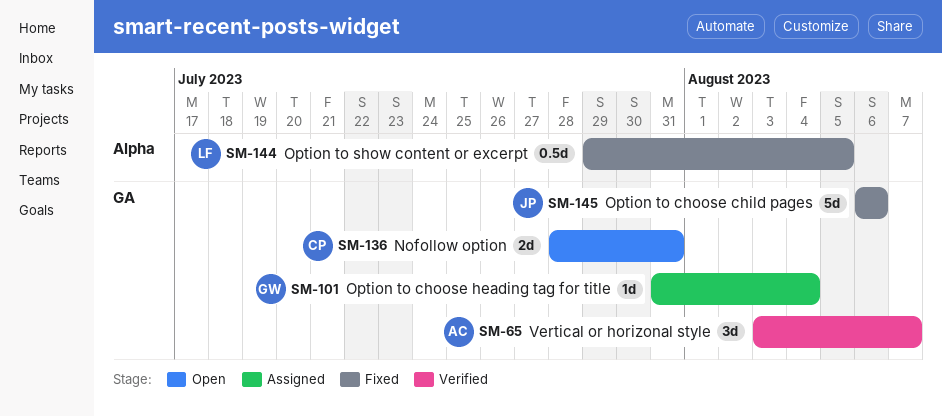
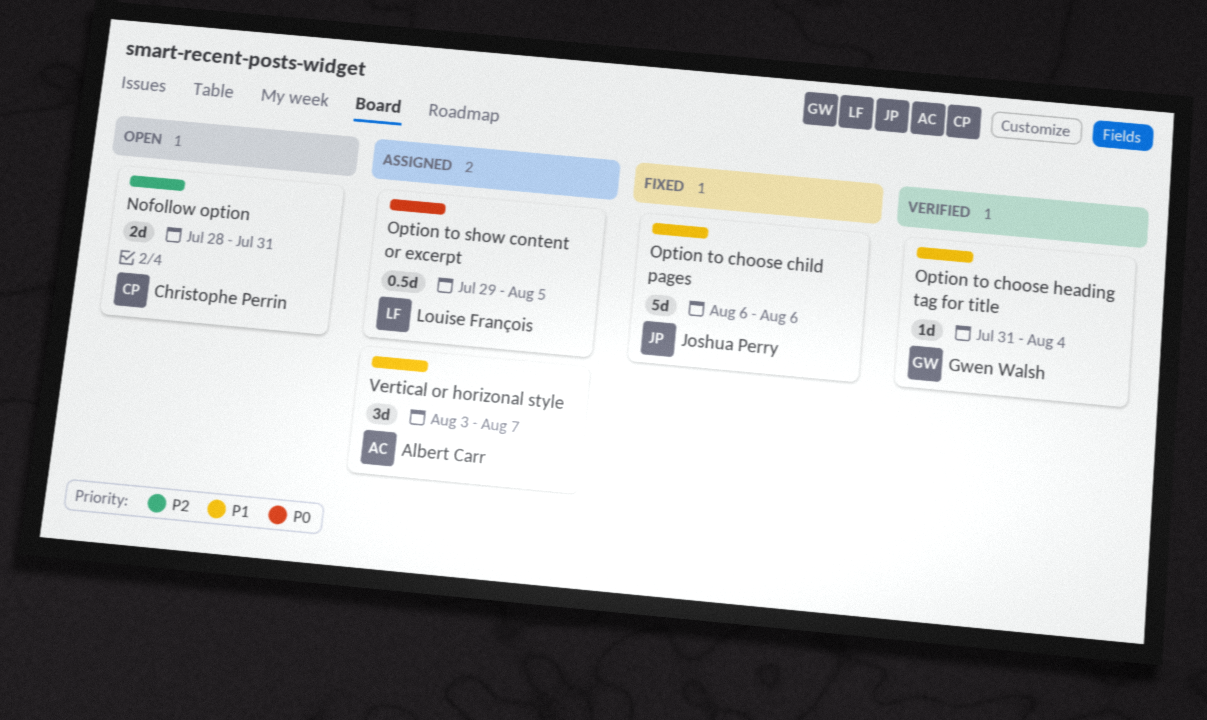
Option to choose heading tag for title, status: Assigned -> Verified
Option to show content or excerpt, status: Fixed -> Assigned
Vertical or horizonal style, status: Verified -> Assigned

